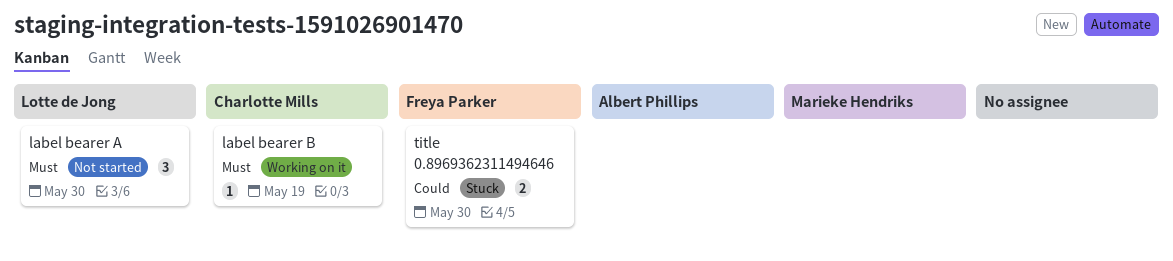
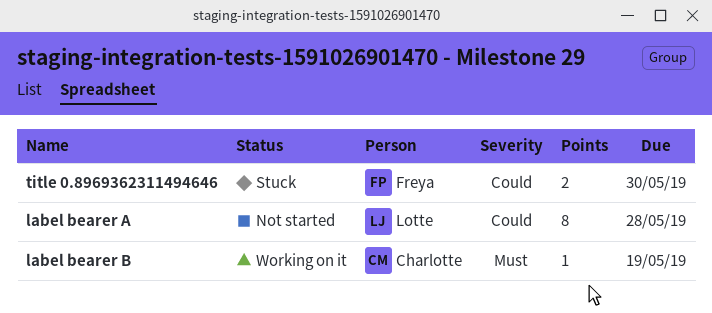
label bearer A, priority: Must -> Could
label bearer A, estimate: 3 -> 8
label bearer A, due: May 30 -> May 28

